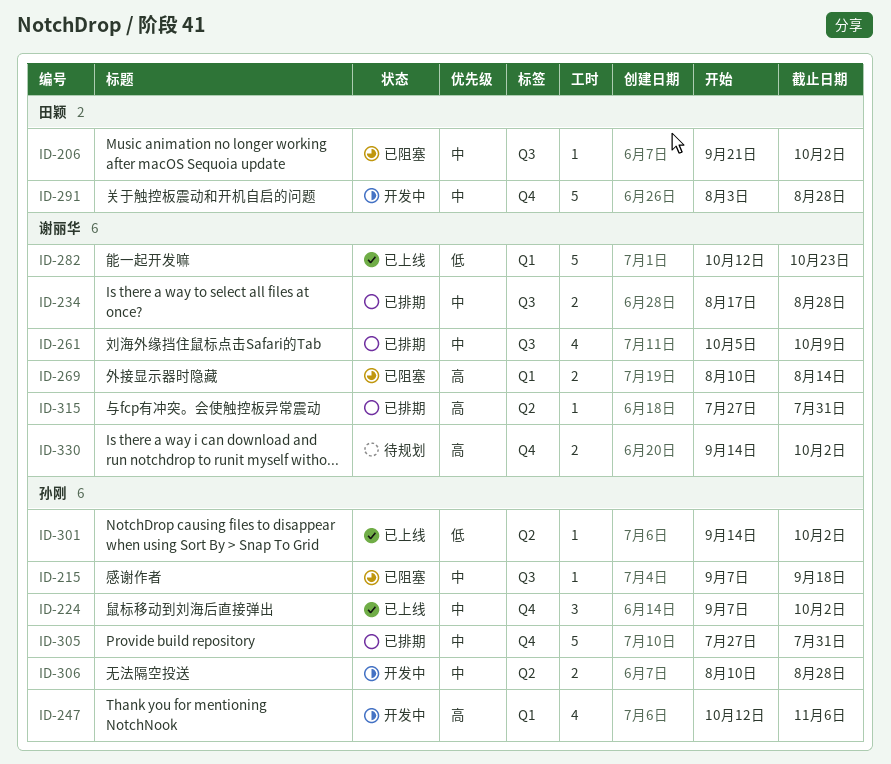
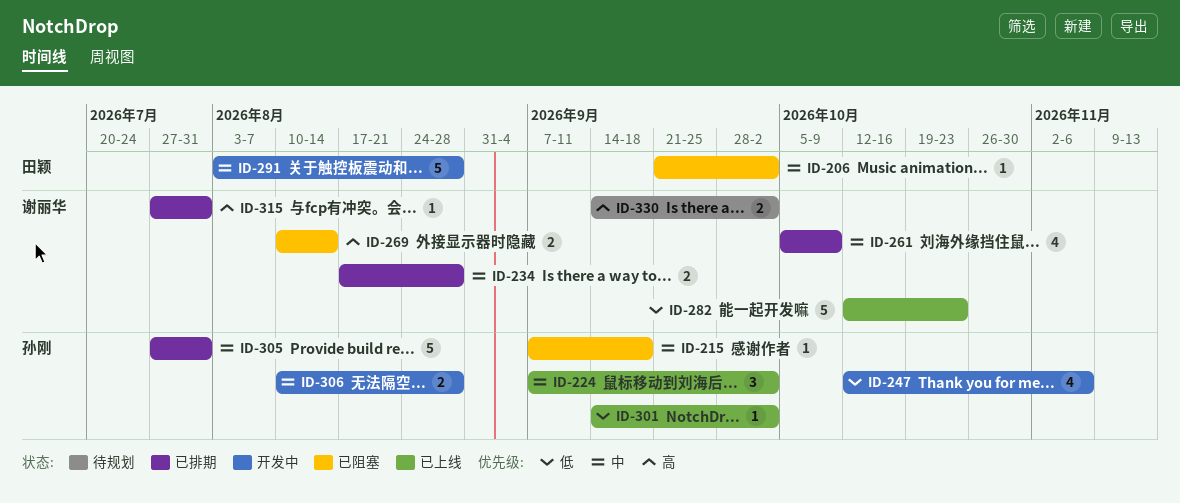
ID-247, priority: 高 -> 低

